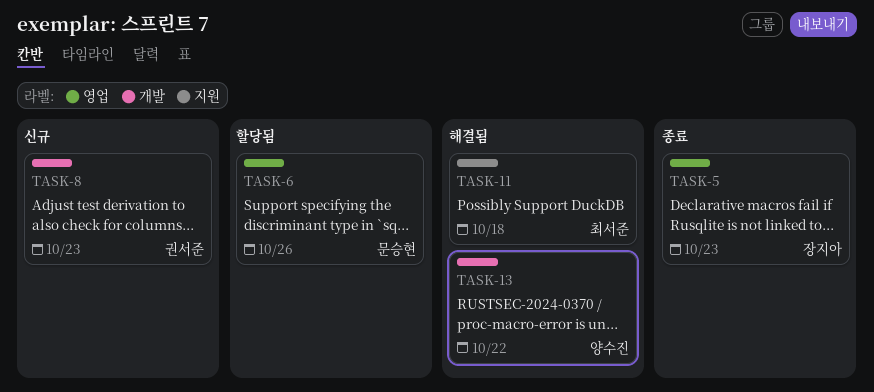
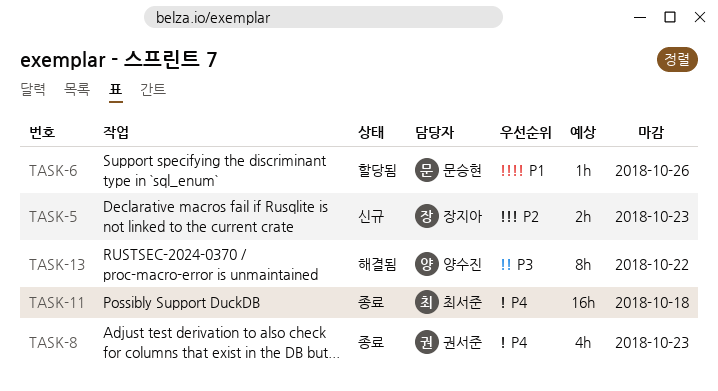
TASK-5, status: 종료 -> 신규
TASK-8, status: 신규 -> 종료
TASK-11, status: 해결됨 -> 종료

